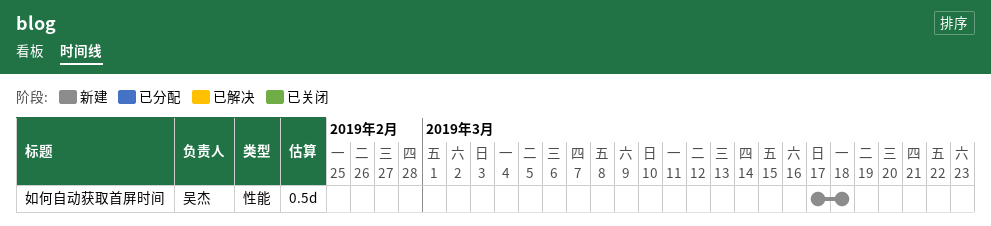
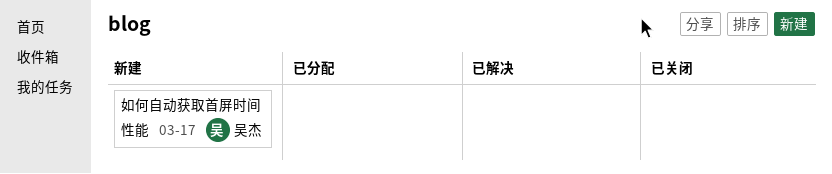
如何自动获取首屏时间, due: Mar 18 -> Mar 17

